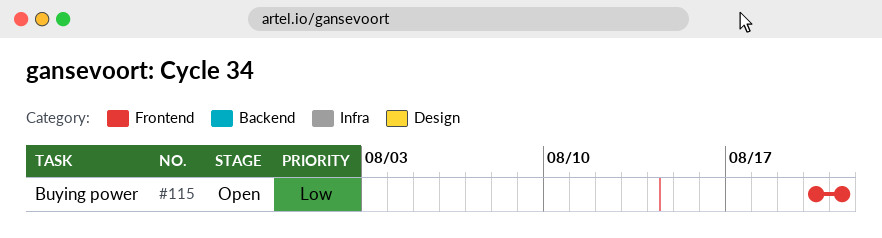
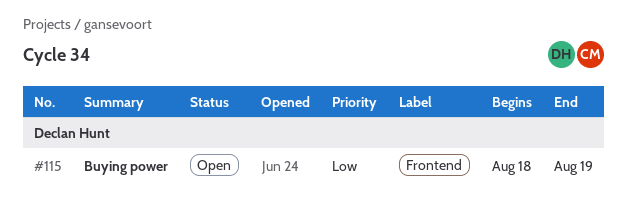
#115, start: Aug 20 -> Aug 18
#115, due: Aug 21 -> Aug 19

